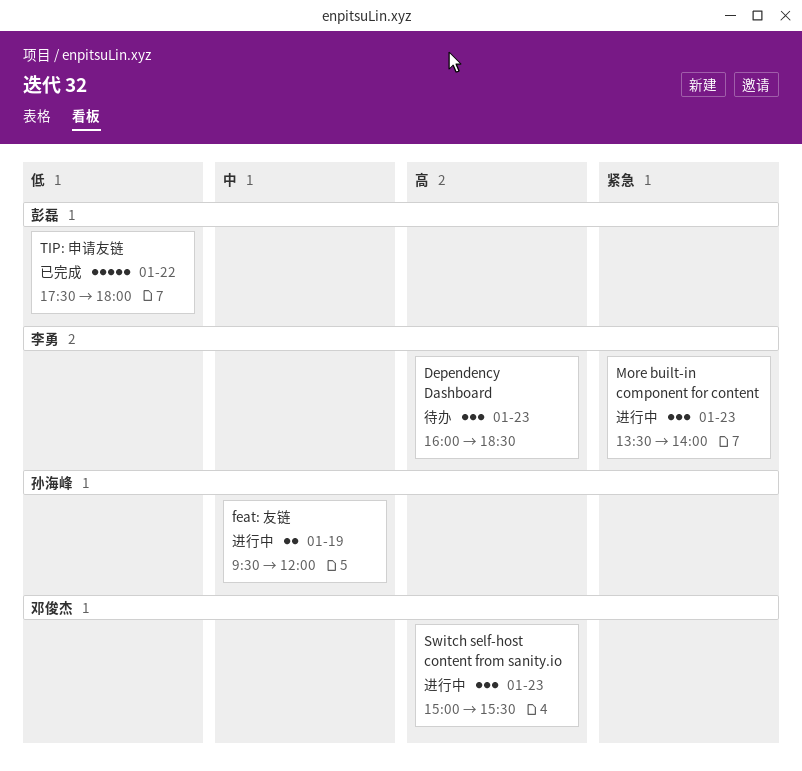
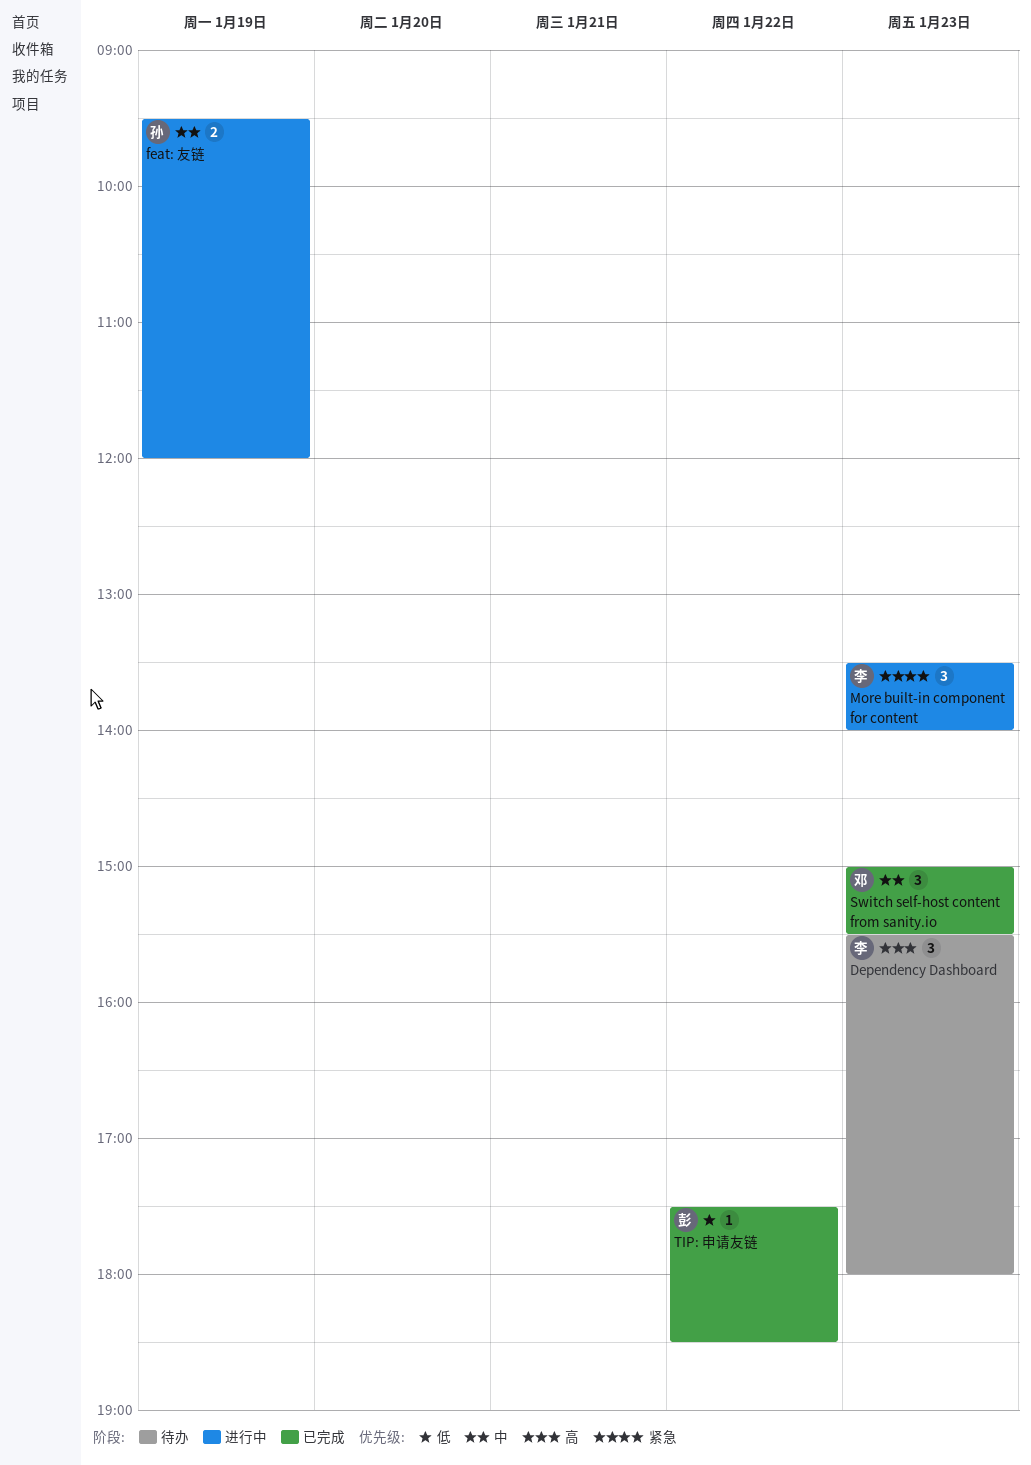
Dependency Dashboard, begins: 16:00 -> 15:30
Dependency Dashboard, ends: 18:30 -> 18:00
Switch self-host content from sanity.io, status: 进行中 -> 已完成
Switch self-host content from sanity.io, priority: 高 -> 中
TIP: 申请友链, estimate: 5 -> 1
TIP: 申请友链, ends: 18:00 -> 18:30

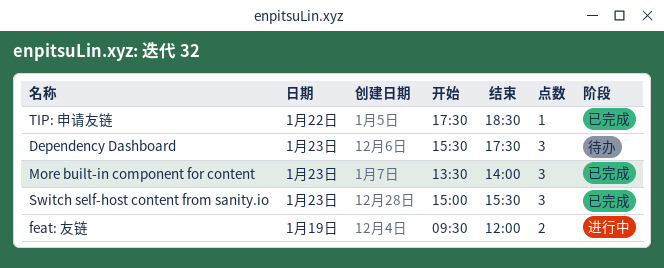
Dependency Dashboard, ends: 18:00 -> 17:30
More built-in component for content, status: 进行中 -> 已完成

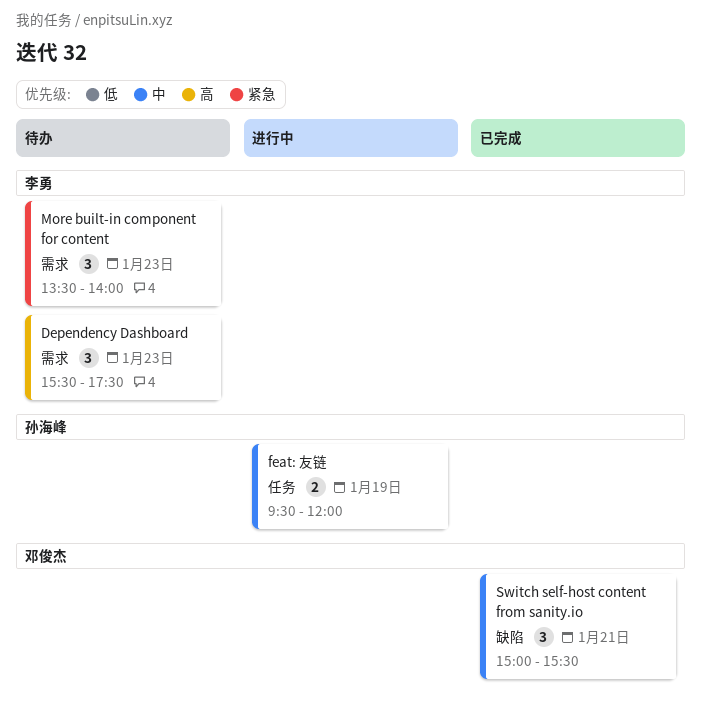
More built-in component for content, status: 已完成 -> 待办
Switch self-host content from sanity.io, day: Jan 23 -> Jan 21
TIP: 申请友链: present -> none

